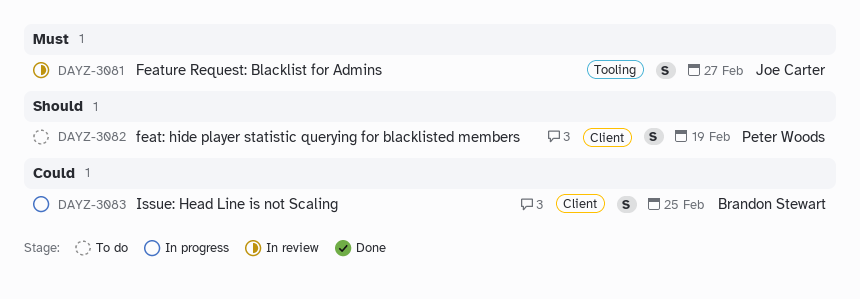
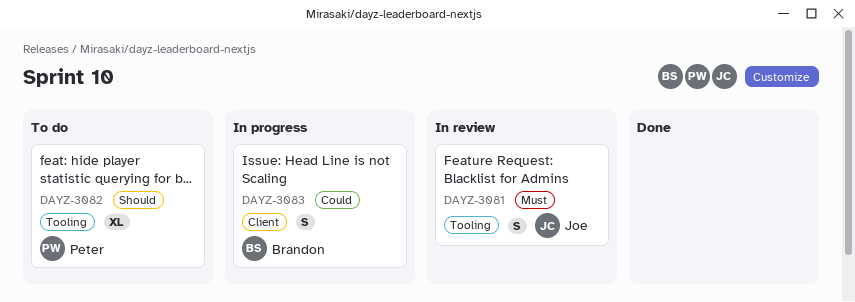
DAYZ-3082, label: Client -> Tooling
DAYZ-3082, estimate: S -> XL

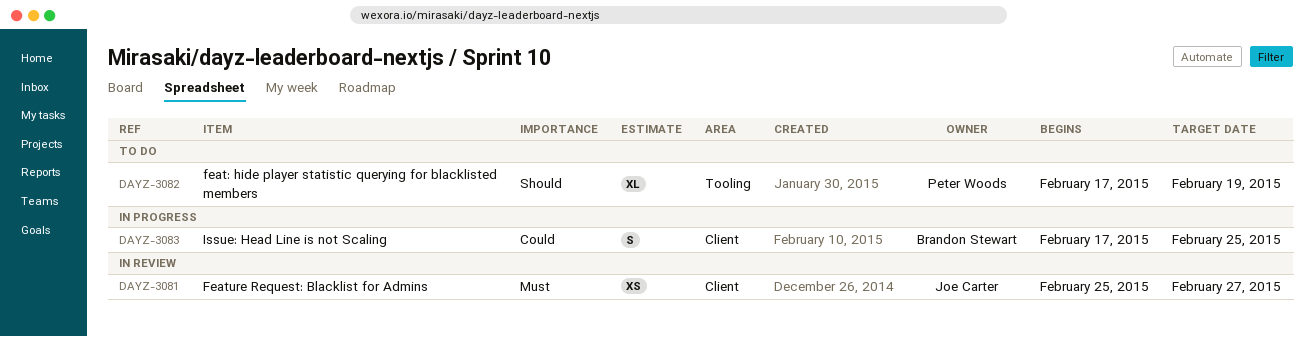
DAYZ-3081, label: Tooling -> Client
DAYZ-3081, estimate: S -> XS

